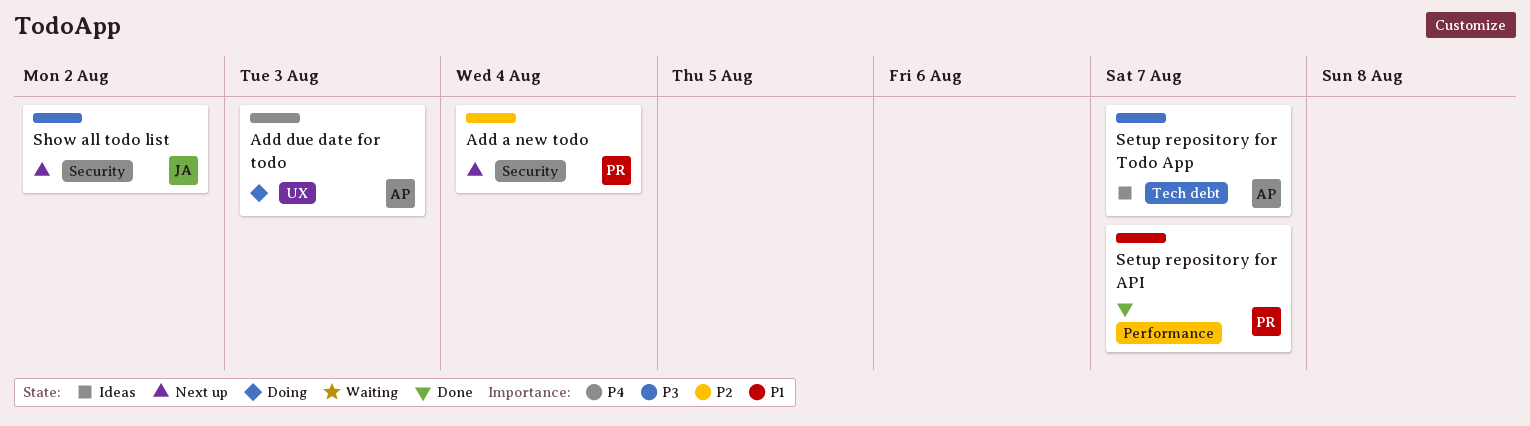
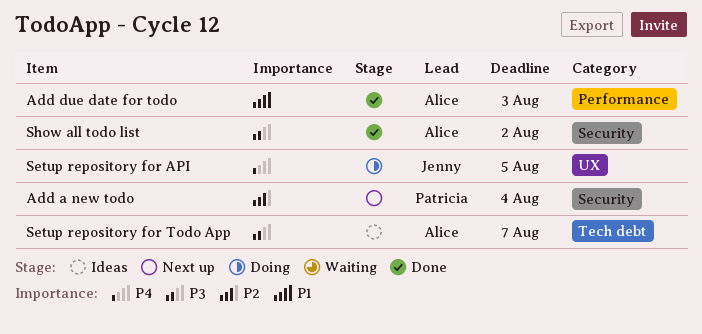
Add due date for todo, status: Doing -> Done
Add due date for todo, priority: P4 -> P1
Add due date for todo, label: UX -> Performance
Setup repository for API, status: Done -> Doing
Setup repository for API, owner: Patricia -> Jenny
Setup repository for API, priority: P1 -> P4
Setup repository for API, label: Performance -> UX
Setup repository for API, due: Aug 7 -> Aug 5
Show all todo list, status: Next up -> Done
Show all todo list, owner: Jenny -> Alice

